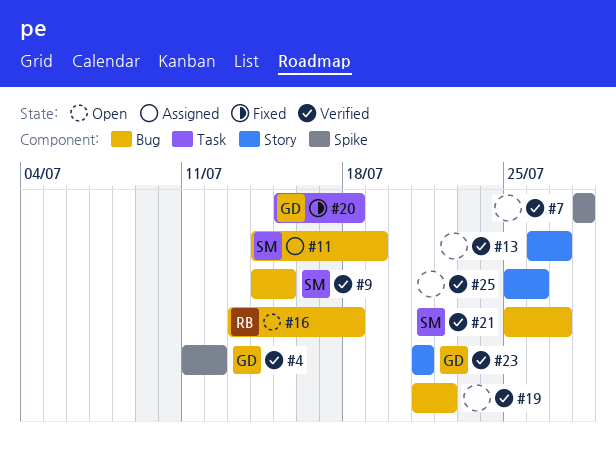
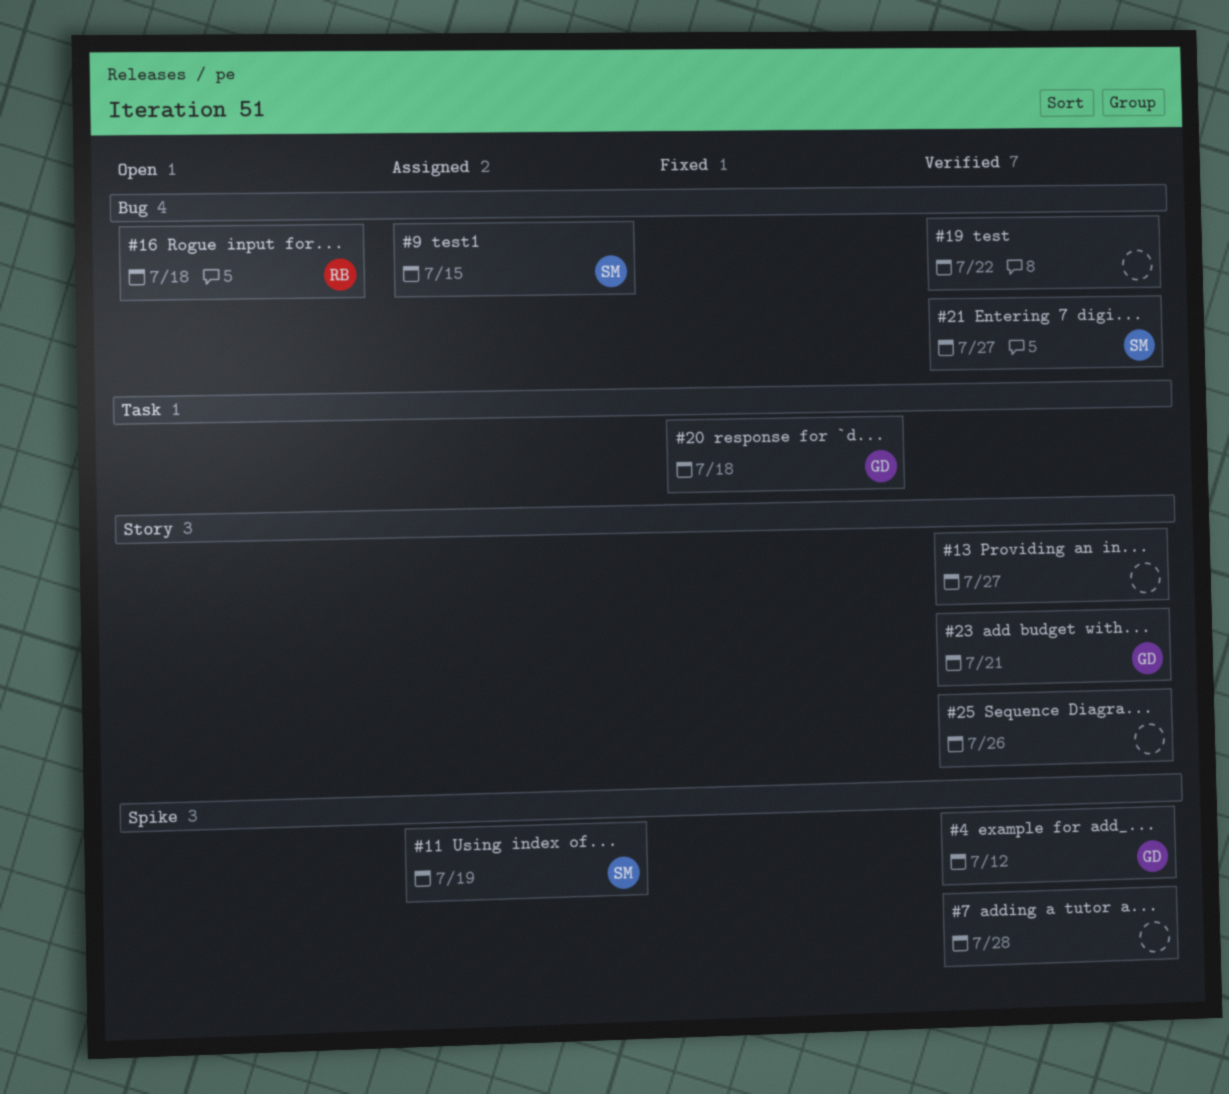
#9, status: Verified -> Assigned
#11, label: Bug -> Spike

